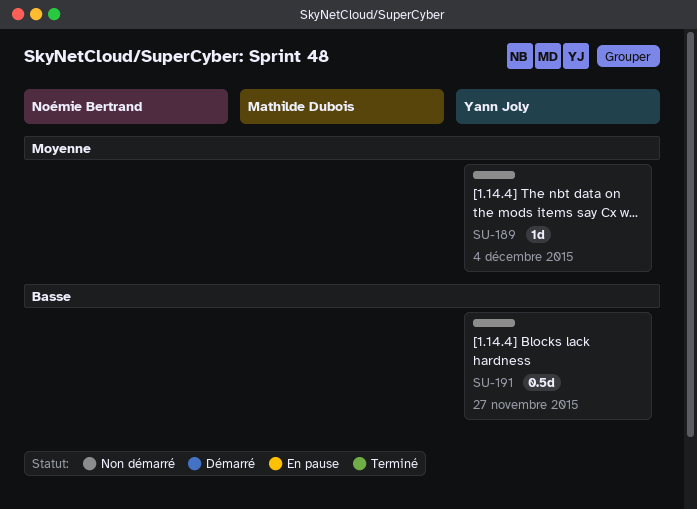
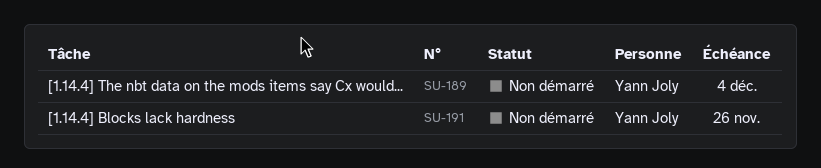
SU-191, due: Nov 27 -> Nov 26

